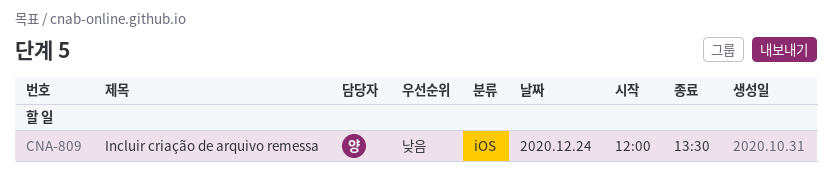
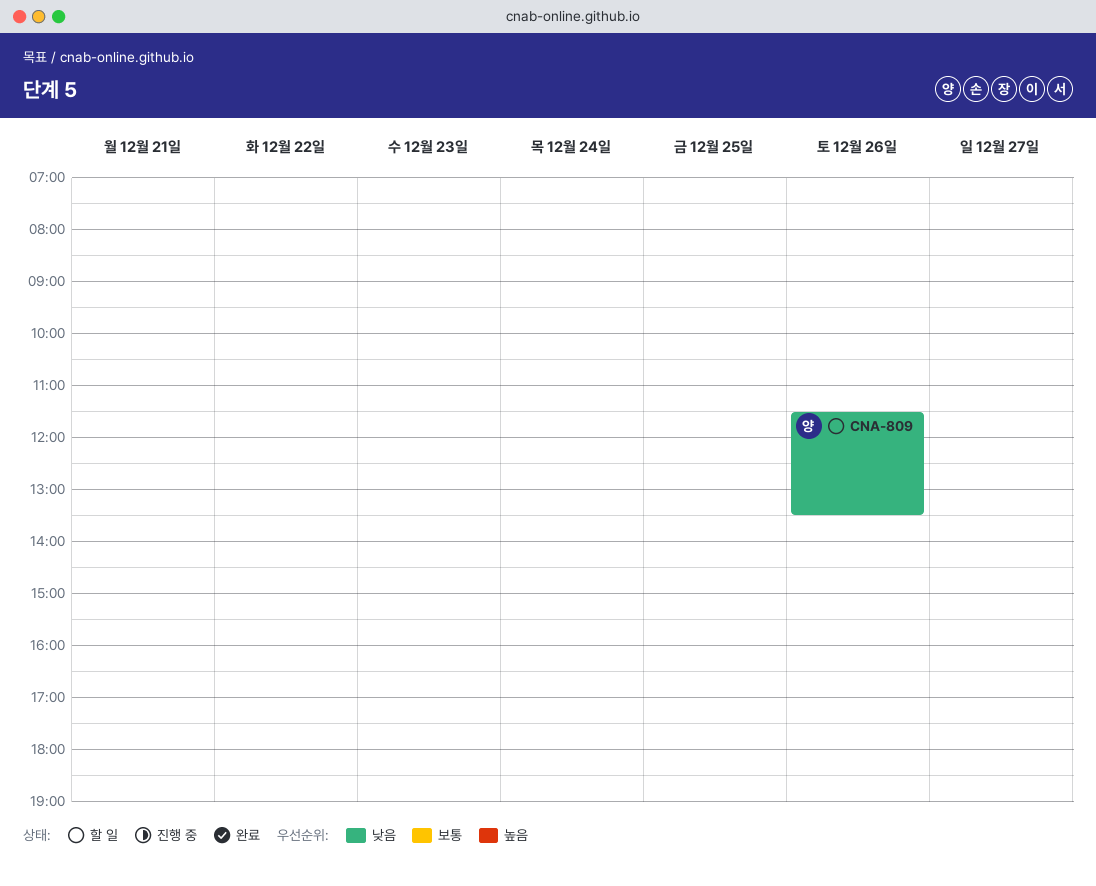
CNA-809, day: Dec 24 -> Dec 26
CNA-809, begins: 12:00 -> 11:30

